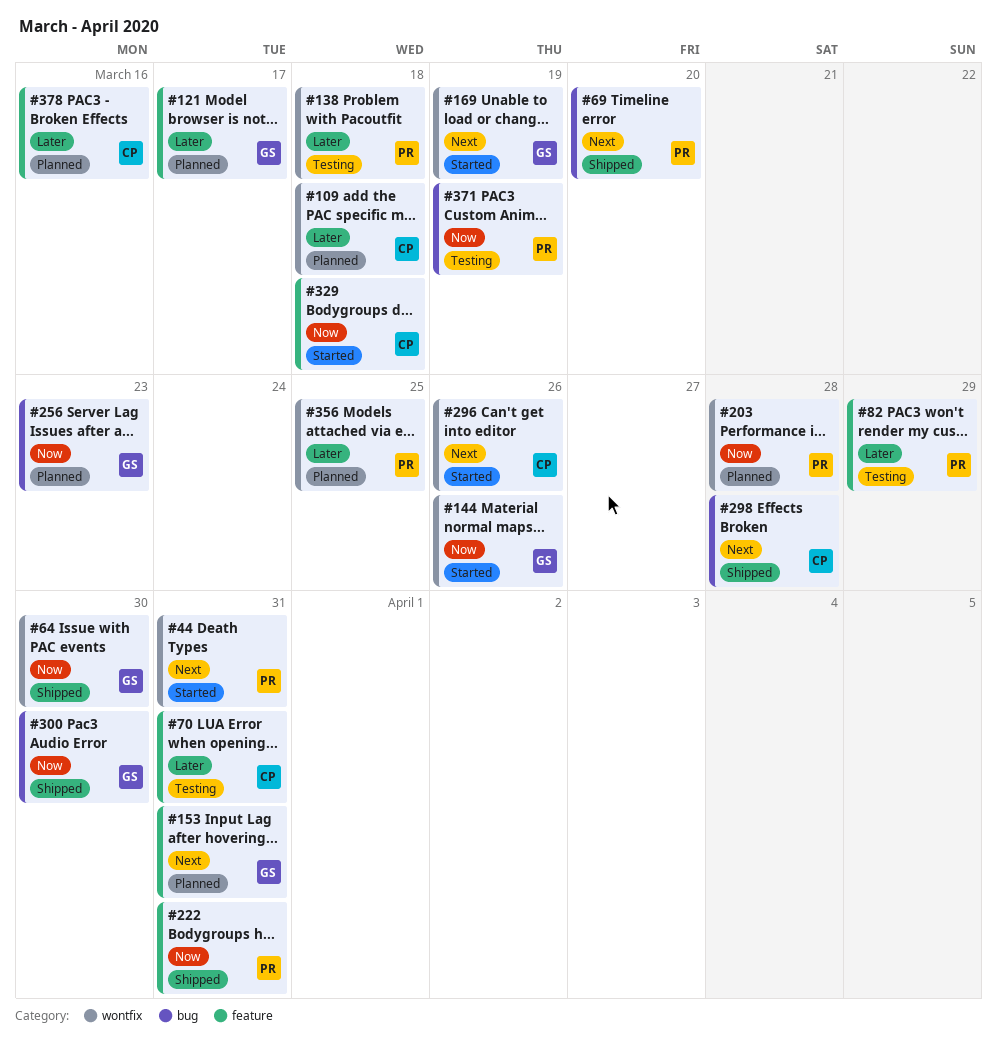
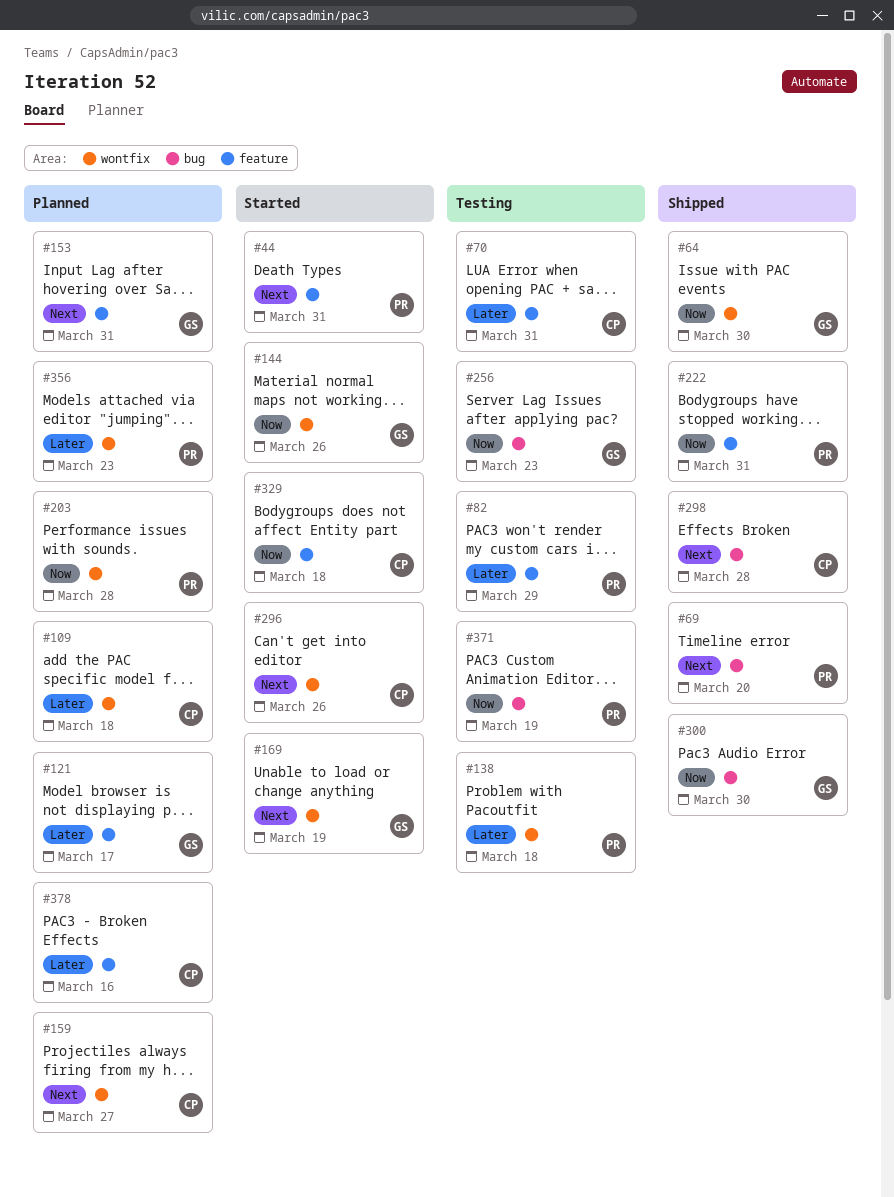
#44, label: wontfix -> feature
#159: none -> present
#256, status: Planned -> Testing
#356, due: Mar 25 -> Mar 23

